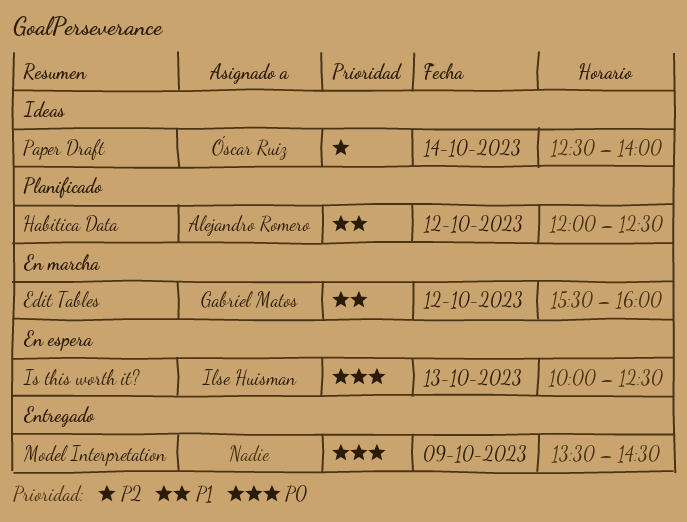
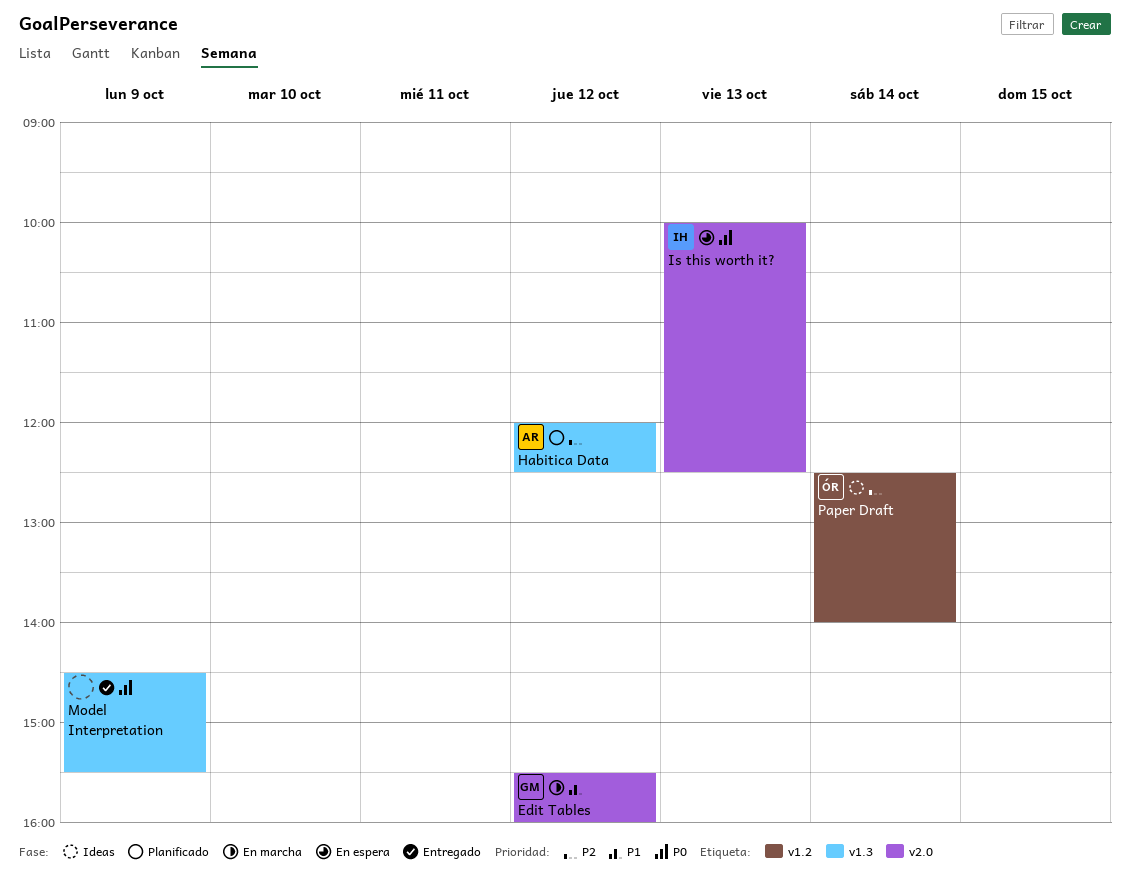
Habitica Data, priority: P1 -> P2
Model Interpretation, begins: 13:30 -> 14:30
Model Interpretation, ends: 14:30 -> 15:30

